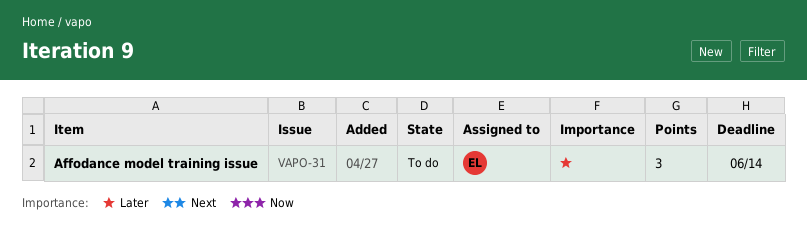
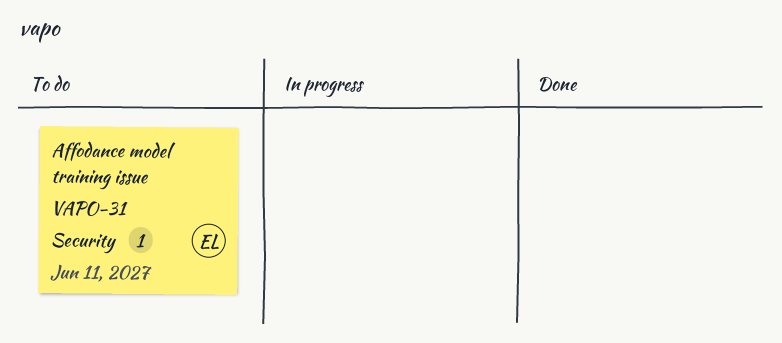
VAPO-31, estimate: 3 -> 1
VAPO-31, due: Jun 14 -> Jun 11

